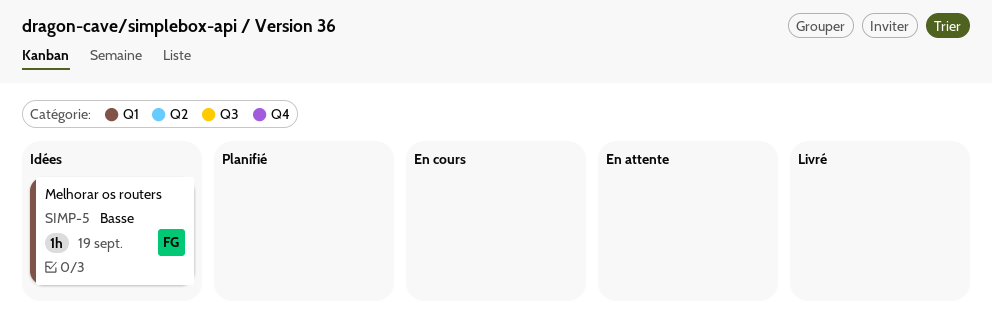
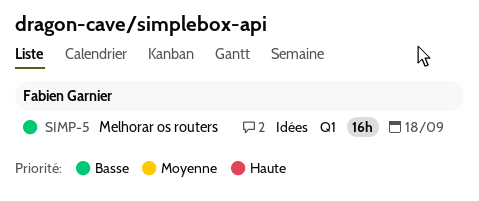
SIMP-5, estimate: 1h -> 16h
SIMP-5, due: Sep 19 -> Sep 18

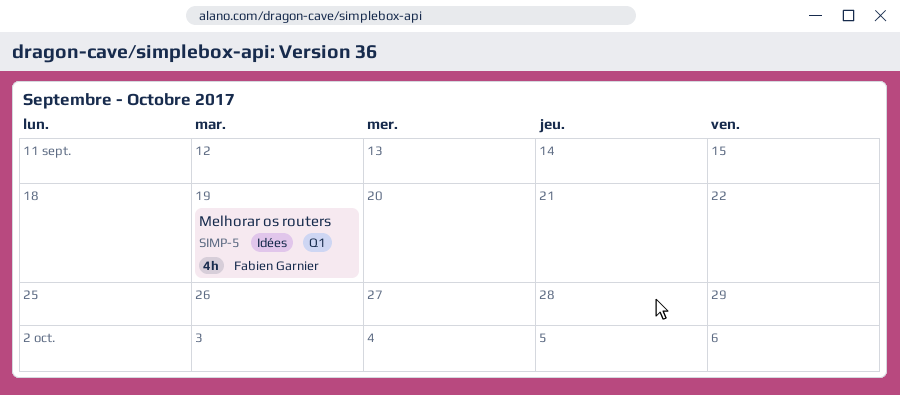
SIMP-5, estimate: 16h -> 4h
SIMP-5, due: Sep 18 -> Sep 19

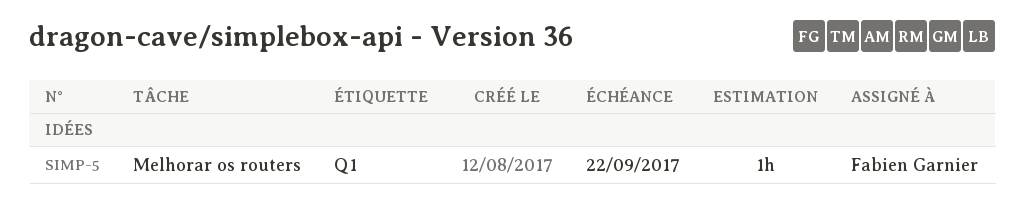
SIMP-5, estimate: 4h -> 1h
SIMP-5, due: Sep 19 -> Sep 22

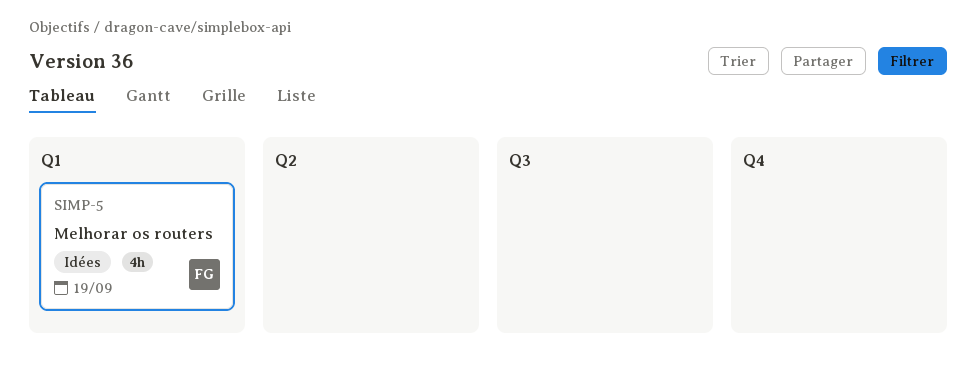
SIMP-5, estimate: 1h -> 4h
SIMP-5, due: Sep 22 -> Sep 19

